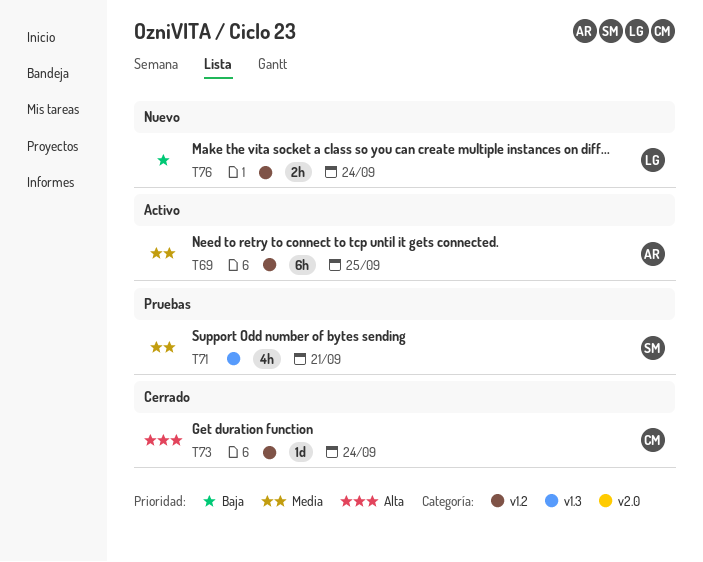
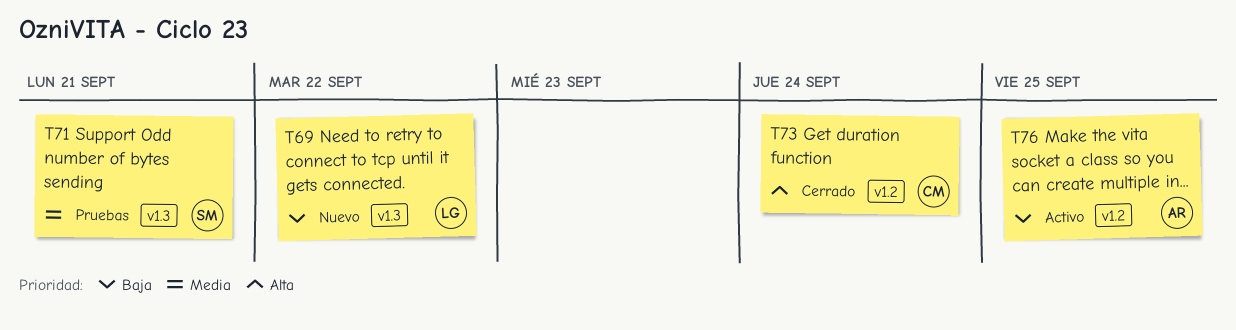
T69, status: Activo -> Nuevo
T69, owner: AR -> LG
T69, priority: Media -> Baja
T69, label: v1.2 -> v1.3
T69, due: Sep 25 -> Sep 22
T76, status: Nuevo -> Activo
T76, owner: LG -> AR
T76, due: Sep 24 -> Sep 25

